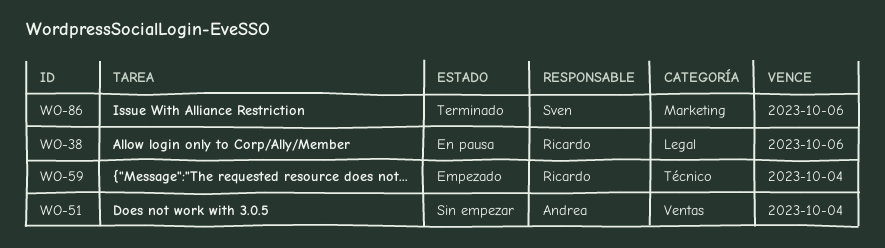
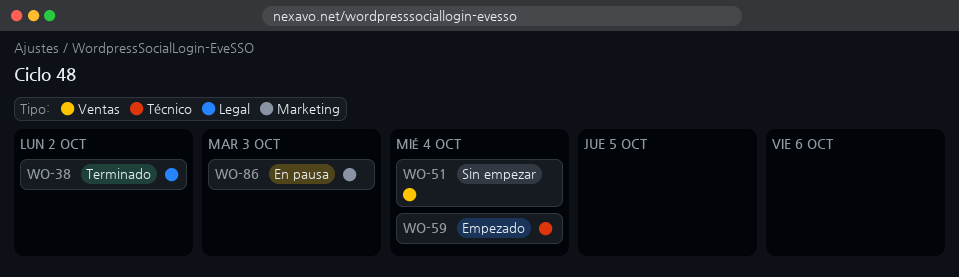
WO-38, status: En pausa -> Terminado
WO-38, due: Oct 6 -> Oct 2
WO-86, status: Terminado -> En pausa
WO-86, due: Oct 6 -> Oct 3

